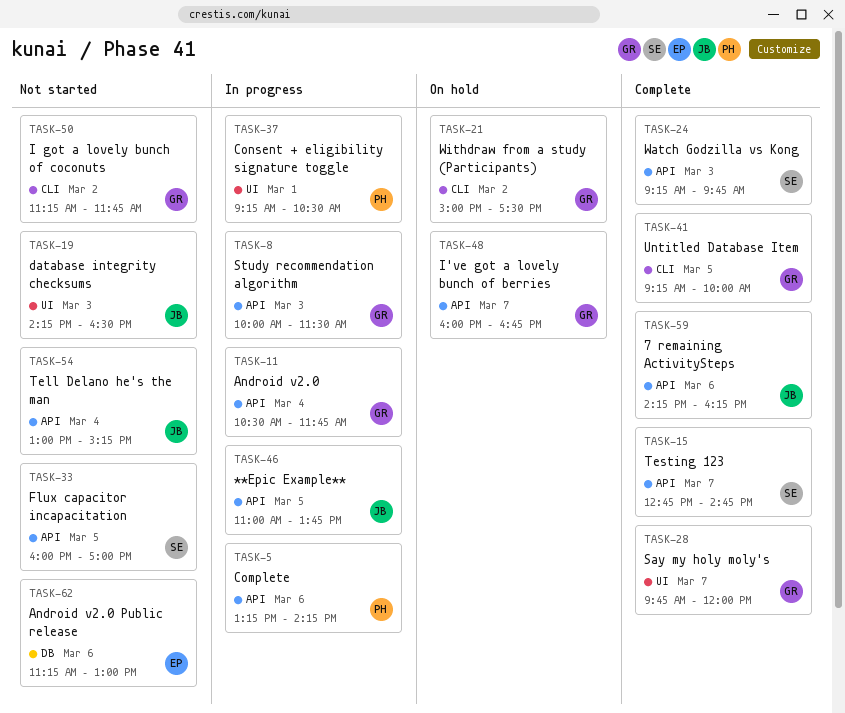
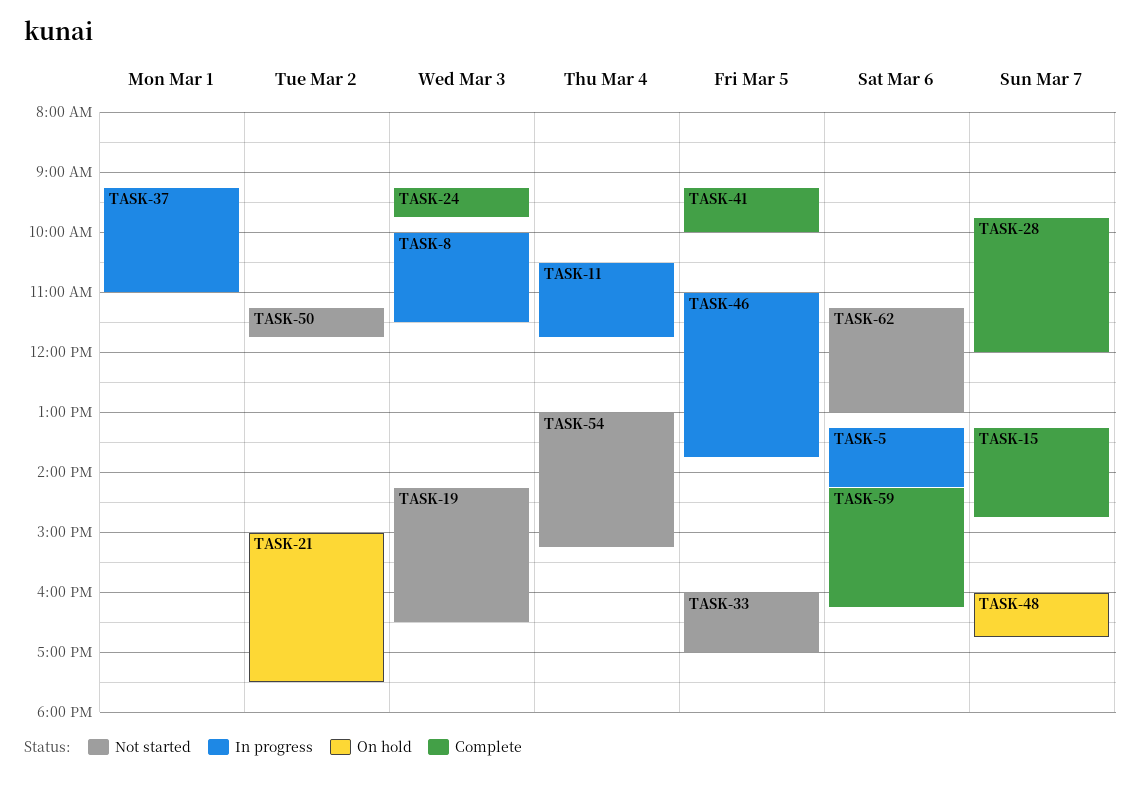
TASK-15, begins: 12:45 -> 13:15
TASK-37, ends: 10:30 -> 11:00

